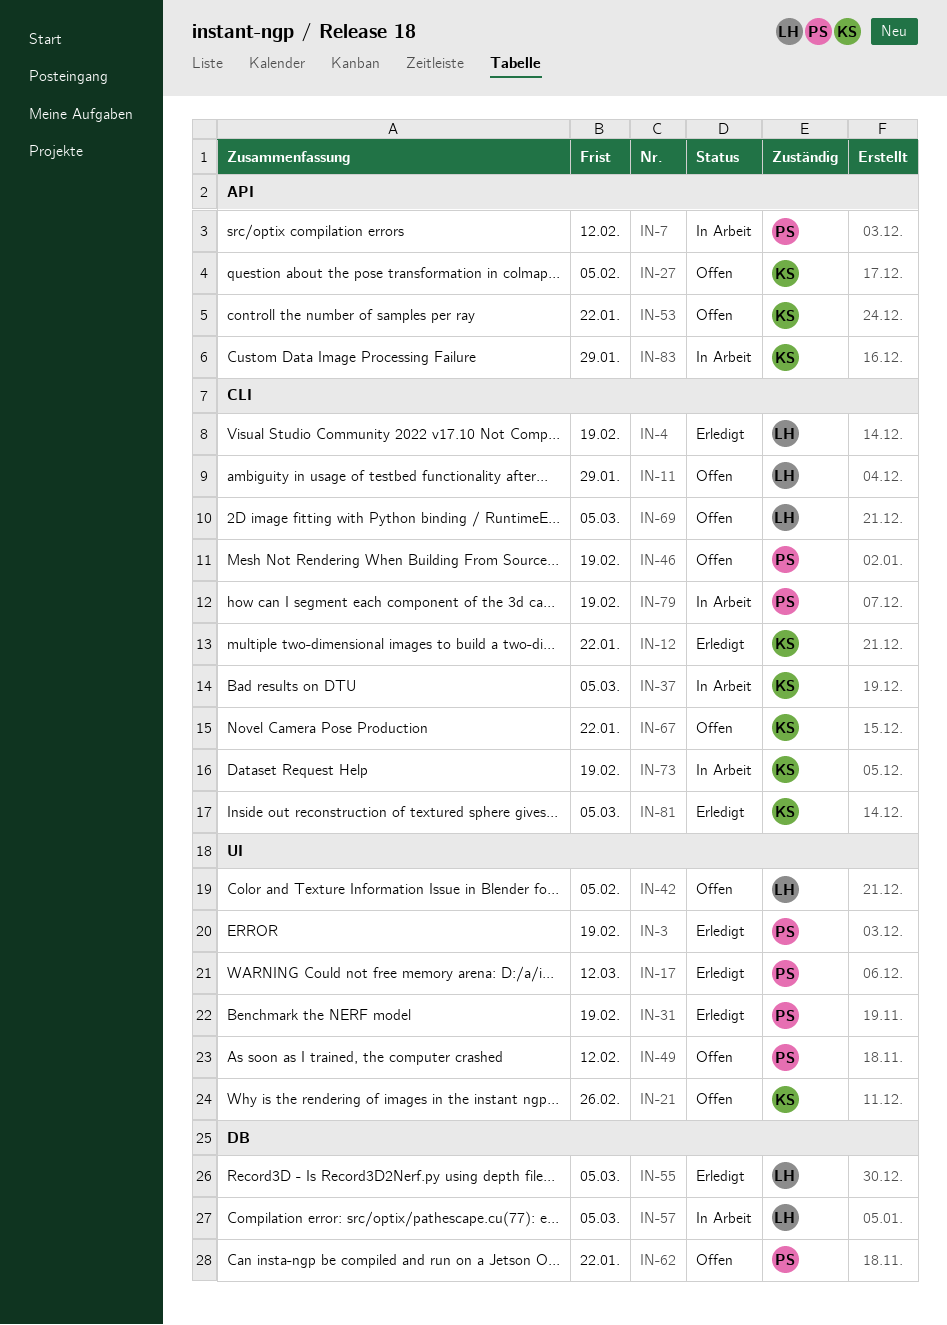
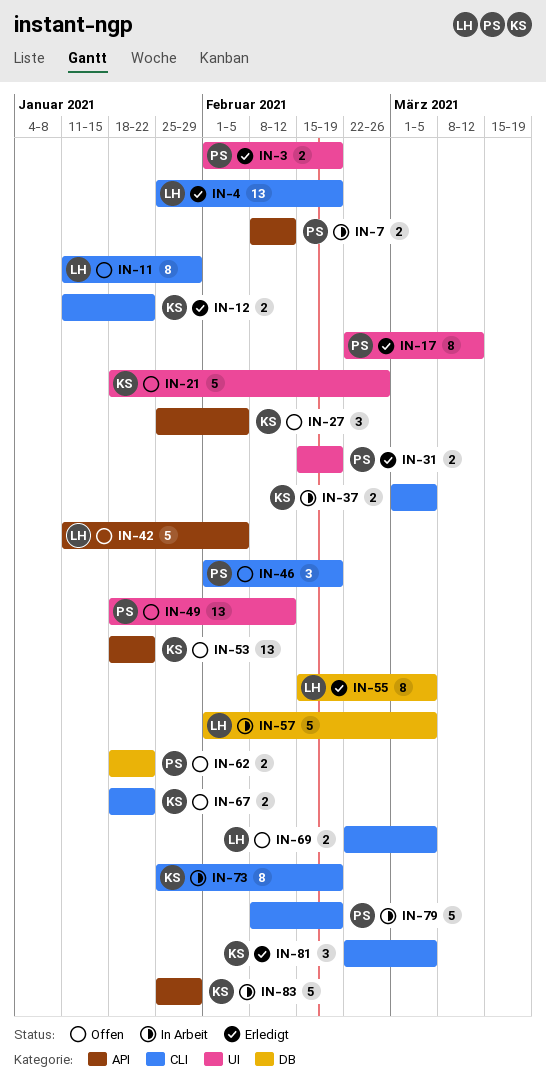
IN-42, label: UI -> API

